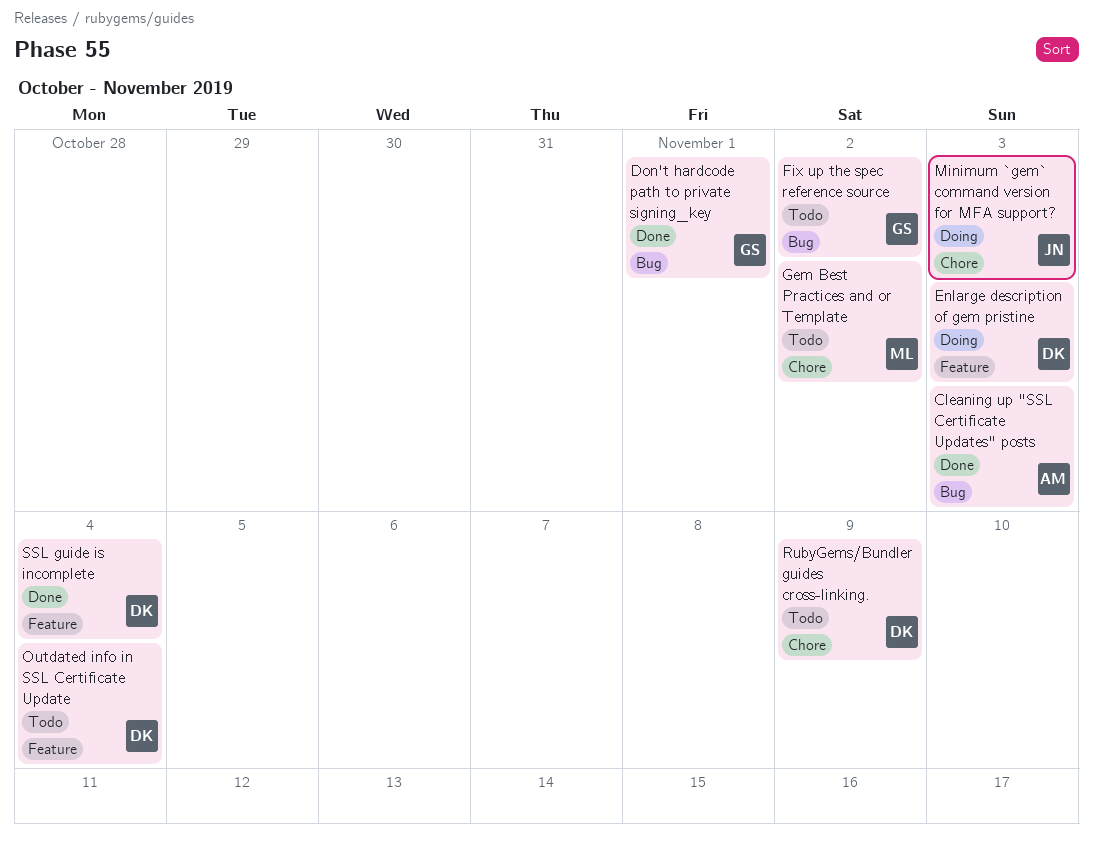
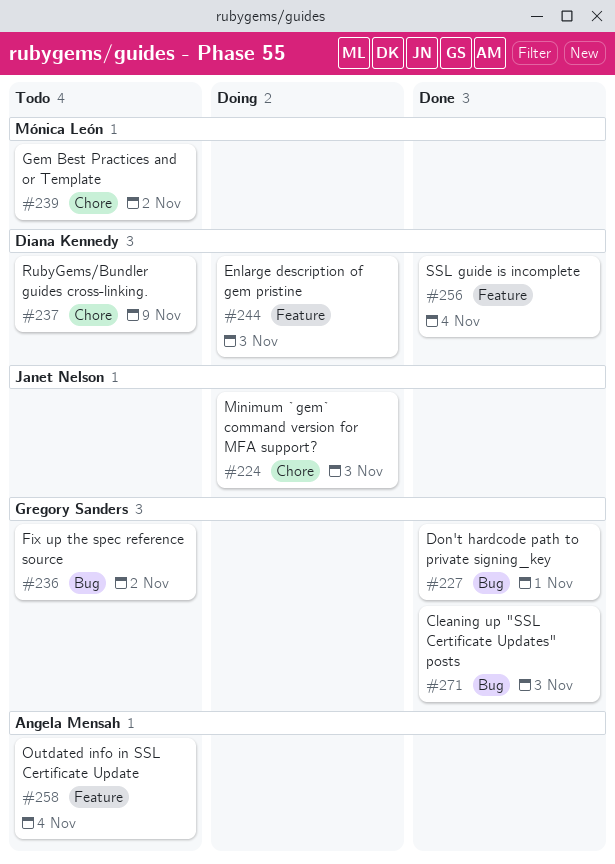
Cleaning up "SSL Certificate Updates" posts, owner: Angela Mensah -> Gregory Sanders
Outdated info in SSL Certificate Update, owner: Diana Kennedy -> Angela Mensah

